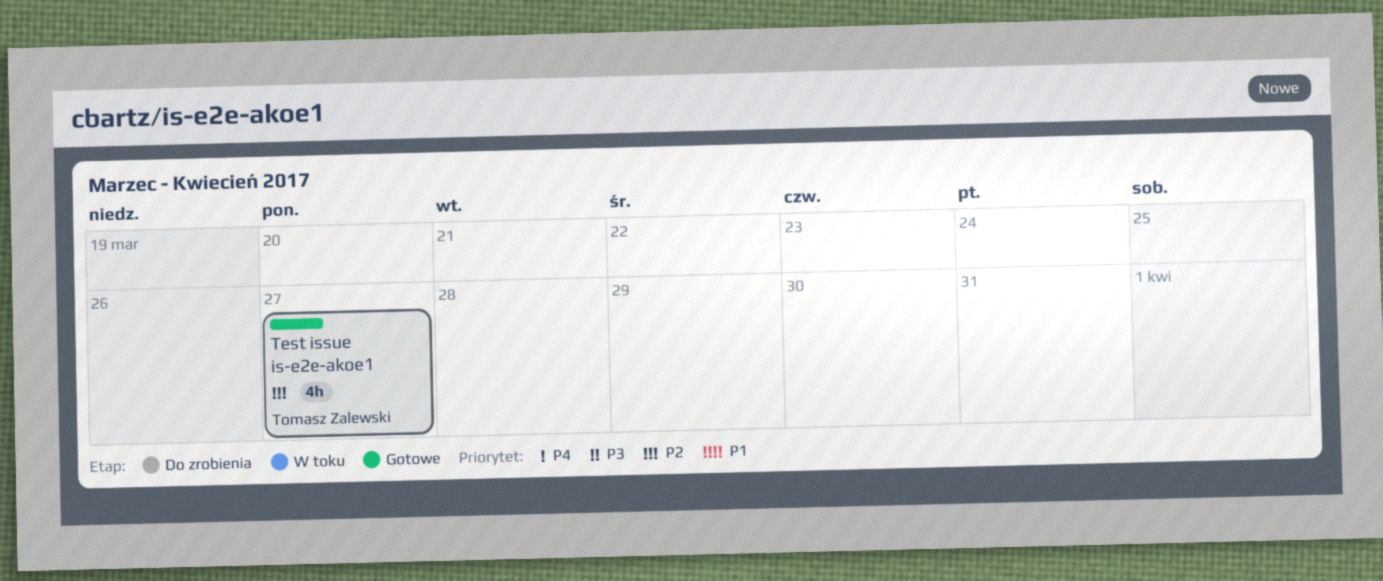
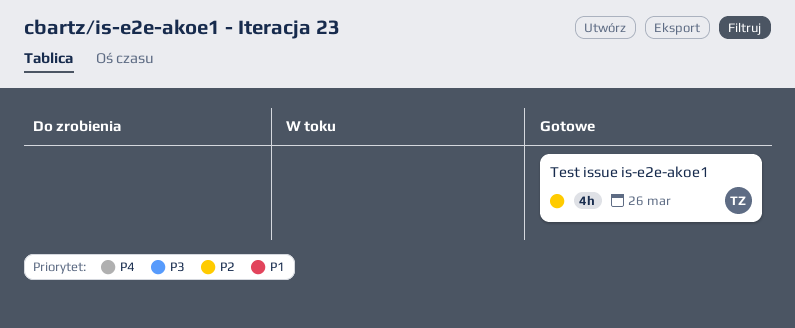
Test issue is-e2e-akoe1, due: Mar 27 -> Mar 26

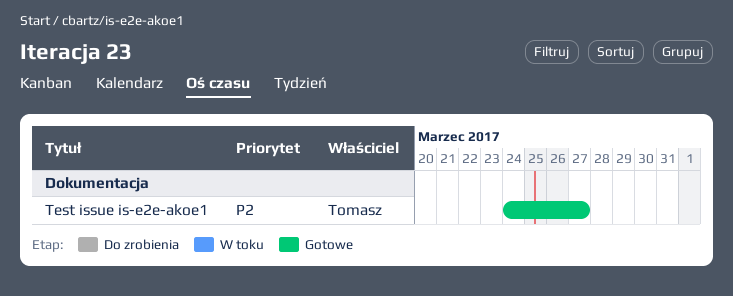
Test issue is-e2e-akoe1, due: Mar 26 -> Mar 27

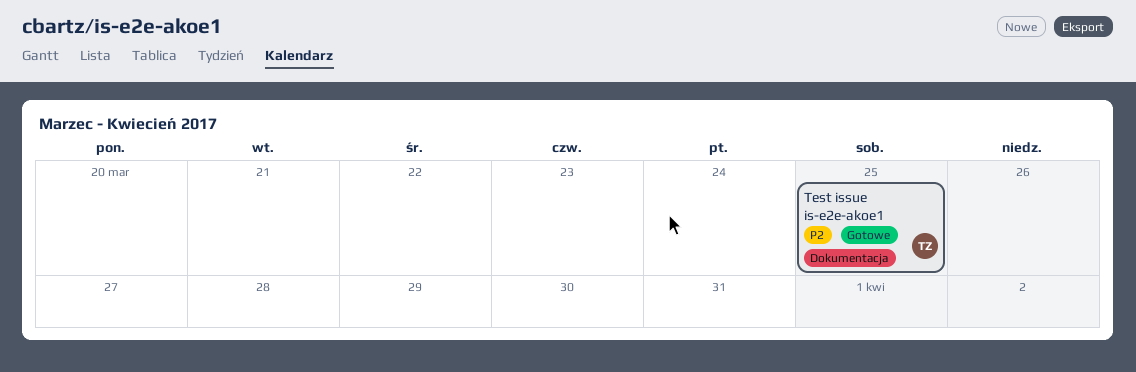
Test issue is-e2e-akoe1, due: Mar 27 -> Mar 25

